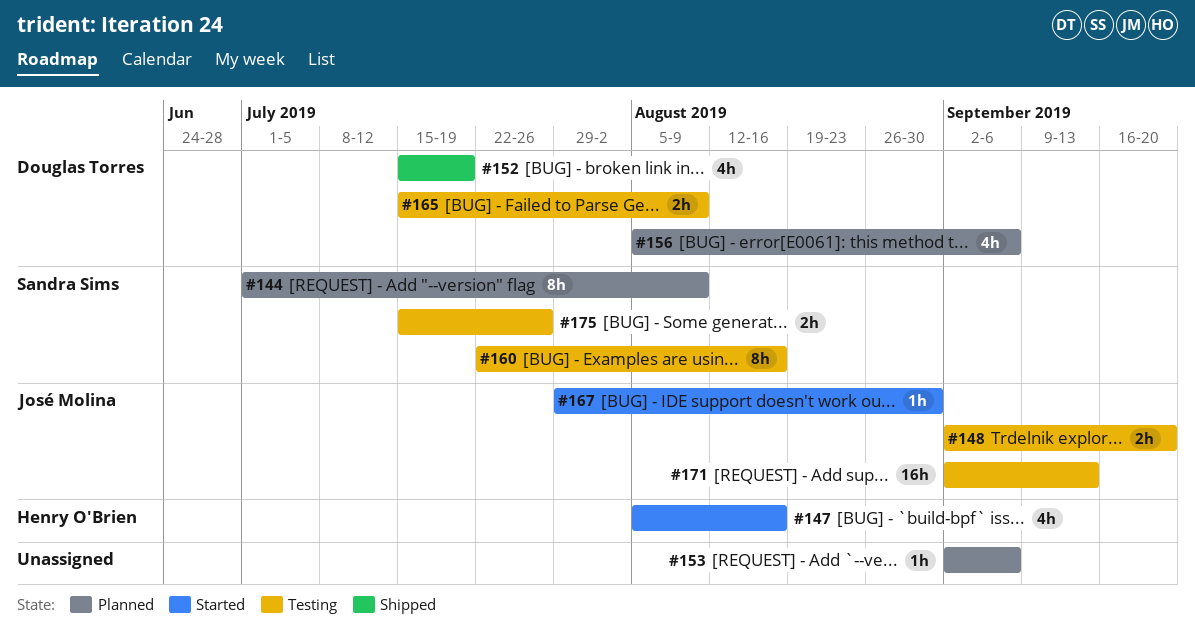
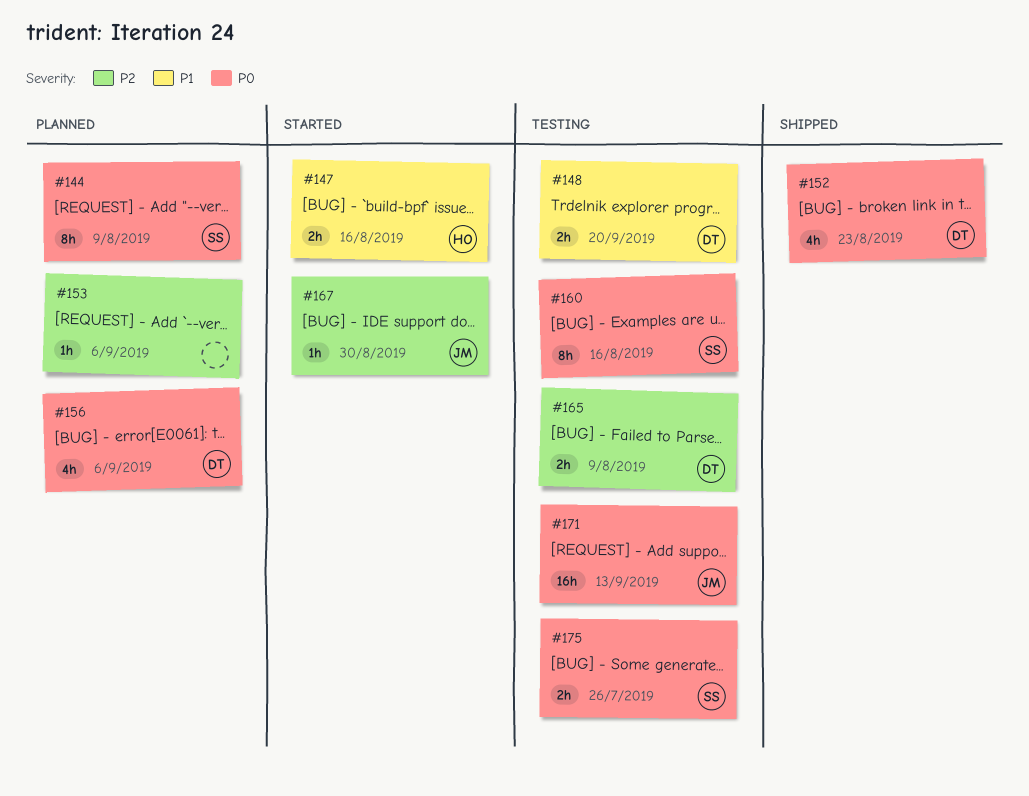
#147, estimate: 4h -> 2h
#148, owner: José Molina -> Douglas Torres
#152, due: Jul 19 -> Aug 23

